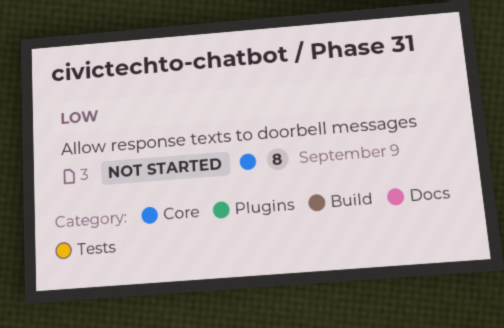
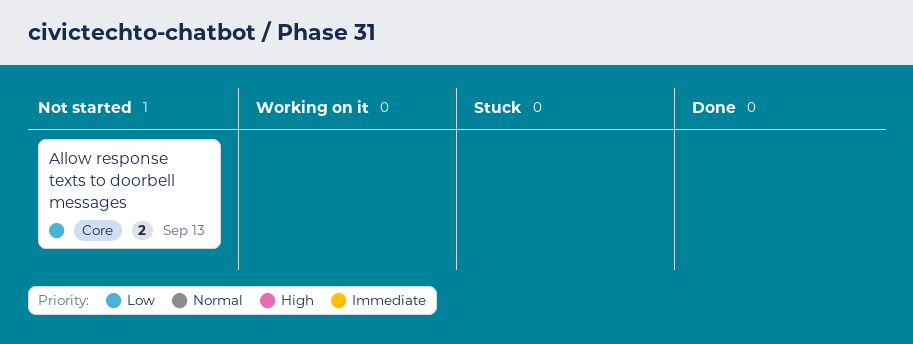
Allow response texts to doorbell messages, estimate: 8 -> 2
Allow response texts to doorbell messages, due: Sep 9 -> Sep 13

